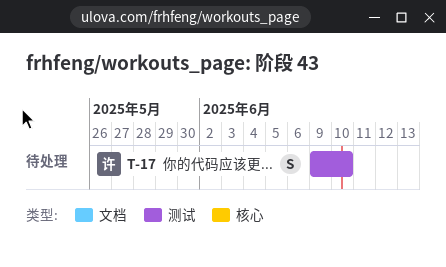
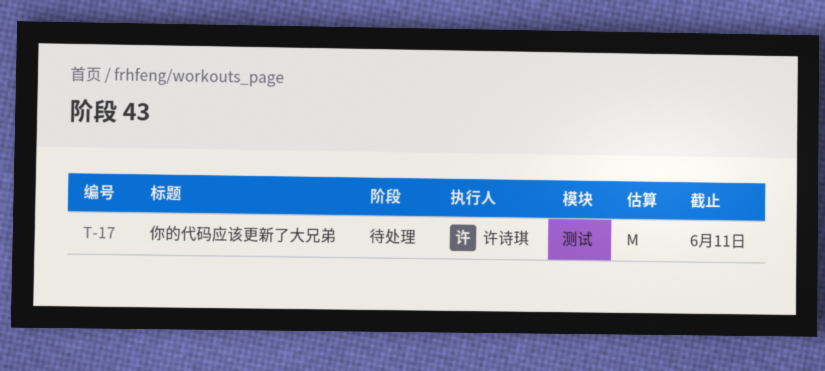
T-17, estimate: S -> M
T-17, due: Jun 10 -> Jun 11

